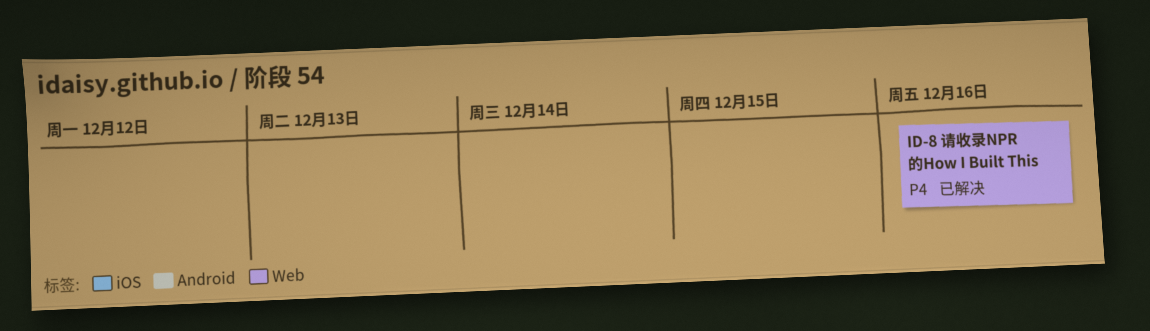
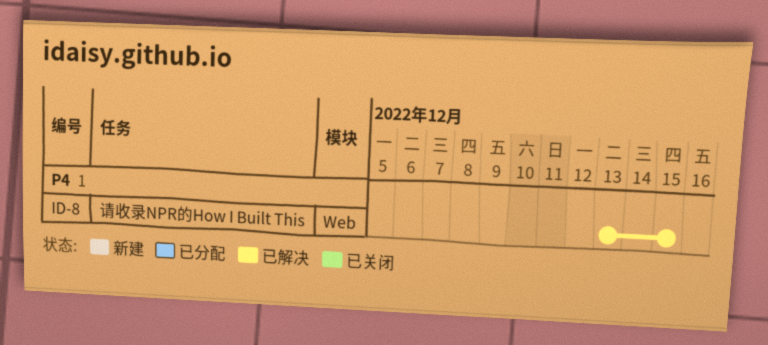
ID-8, due: Dec 16 -> Dec 15

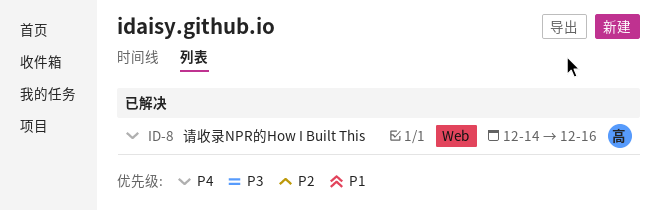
ID-8, start: Dec 13 -> Dec 14
ID-8, due: Dec 15 -> Dec 16

